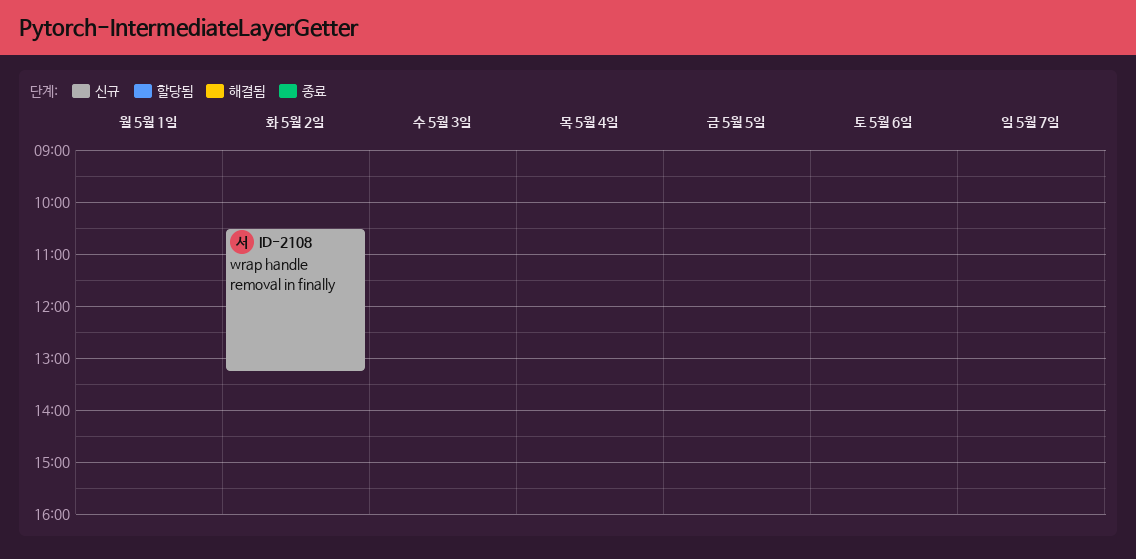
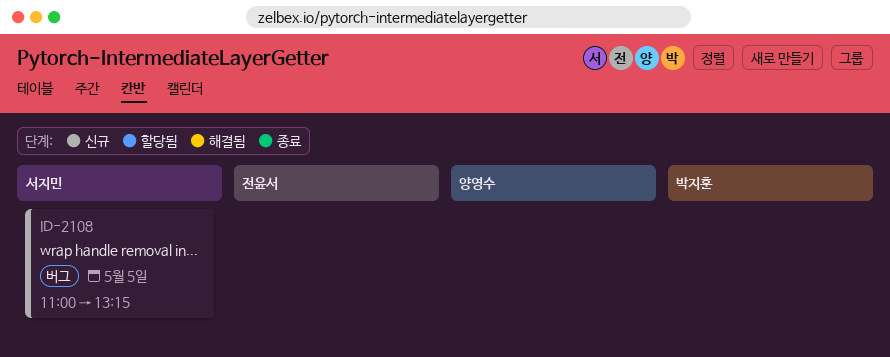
ID-2108, day: May 2 -> May 5
ID-2108, begins: 10:30 -> 11:00

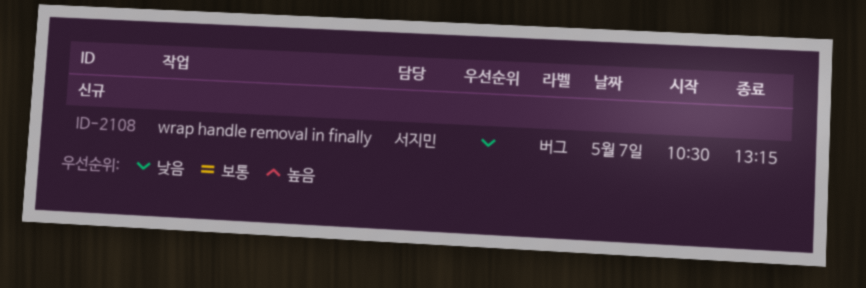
ID-2108, day: May 5 -> May 7
ID-2108, begins: 11:00 -> 10:30

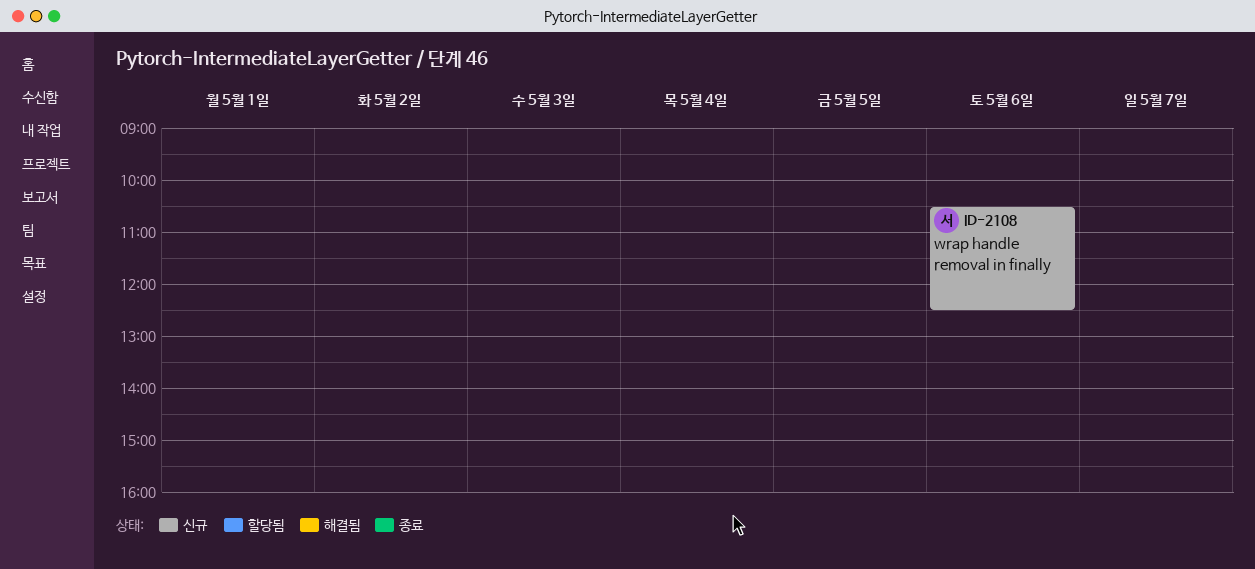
ID-2108, day: May 7 -> May 6
ID-2108, ends: 13:15 -> 12:30

